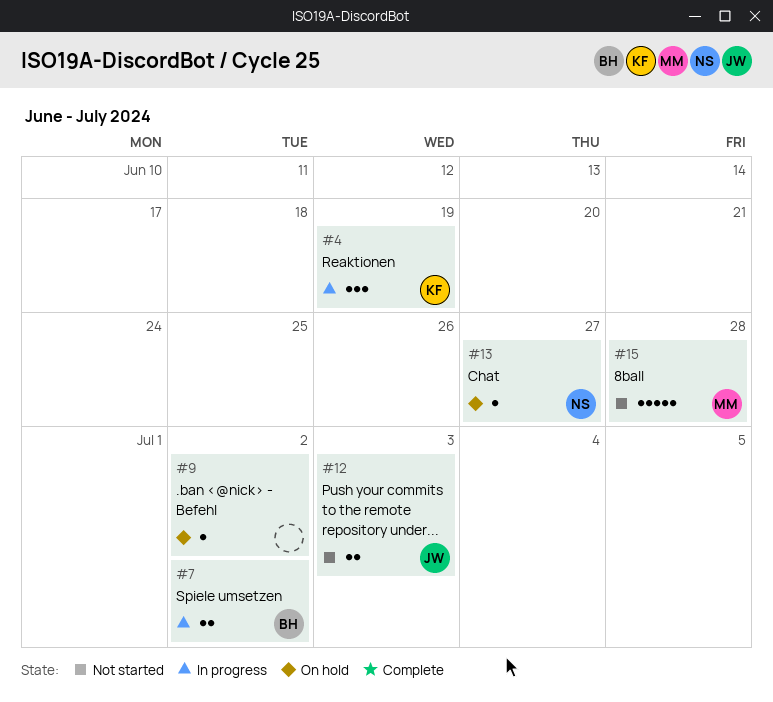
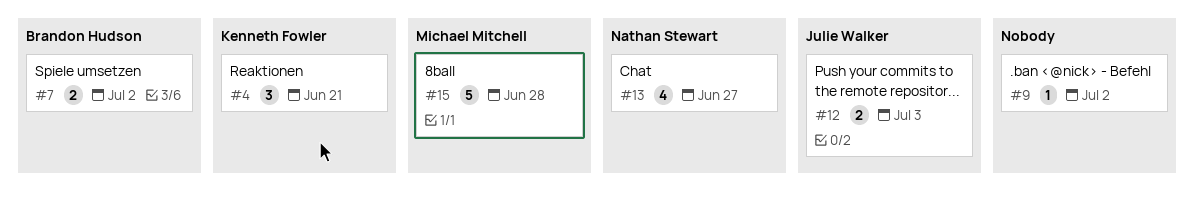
#4, due: Jun 19 -> Jun 21
#13, estimate: 1 -> 4

